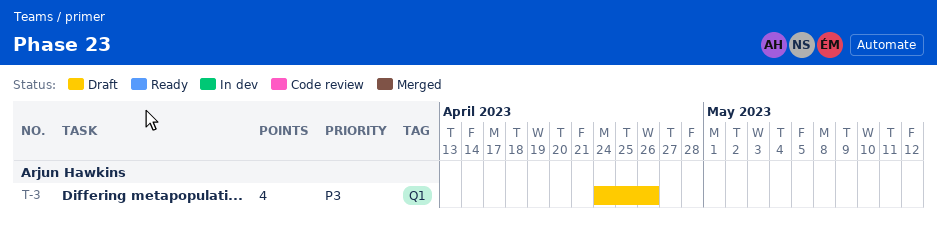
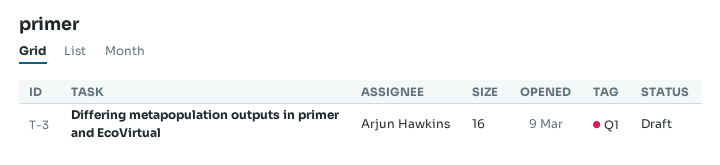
T-3, estimate: 4 -> 16

